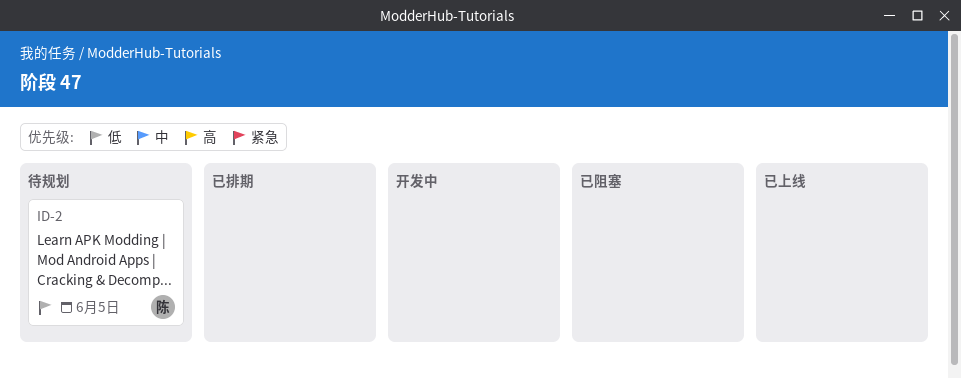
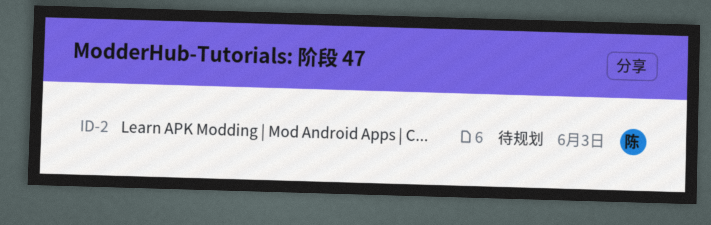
ID-2, due: Jun 5 -> Jun 3

